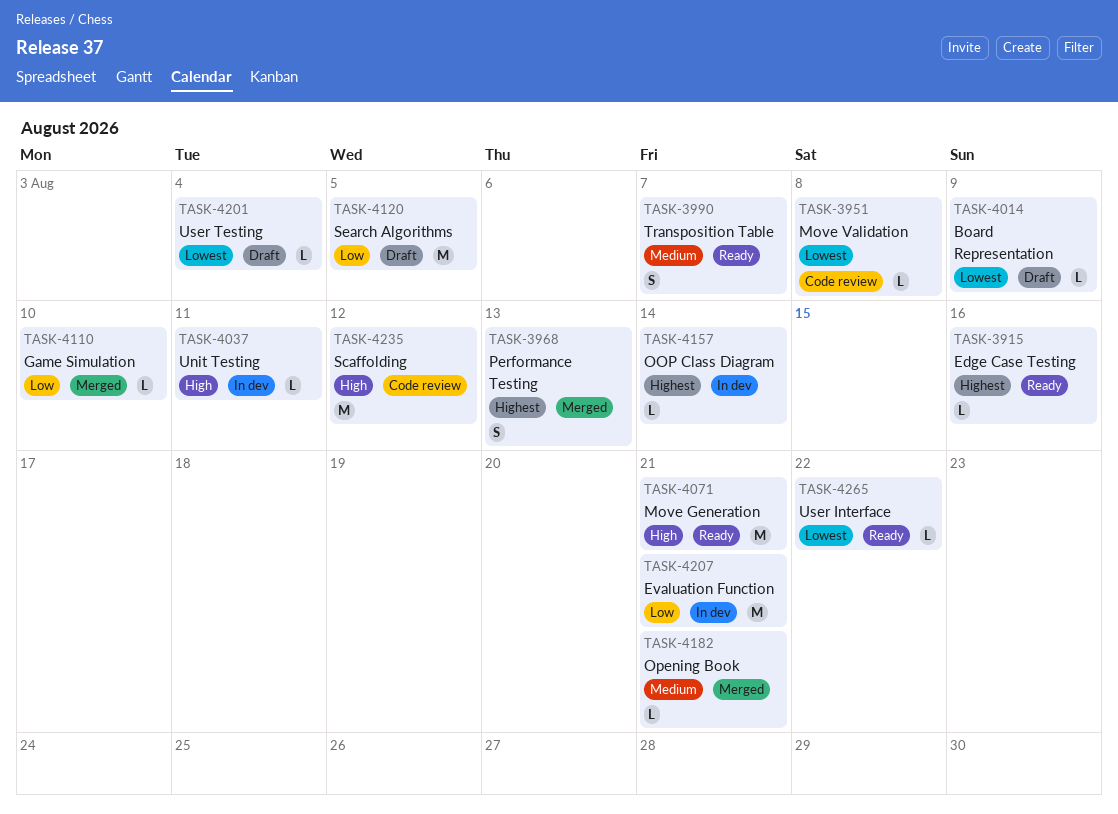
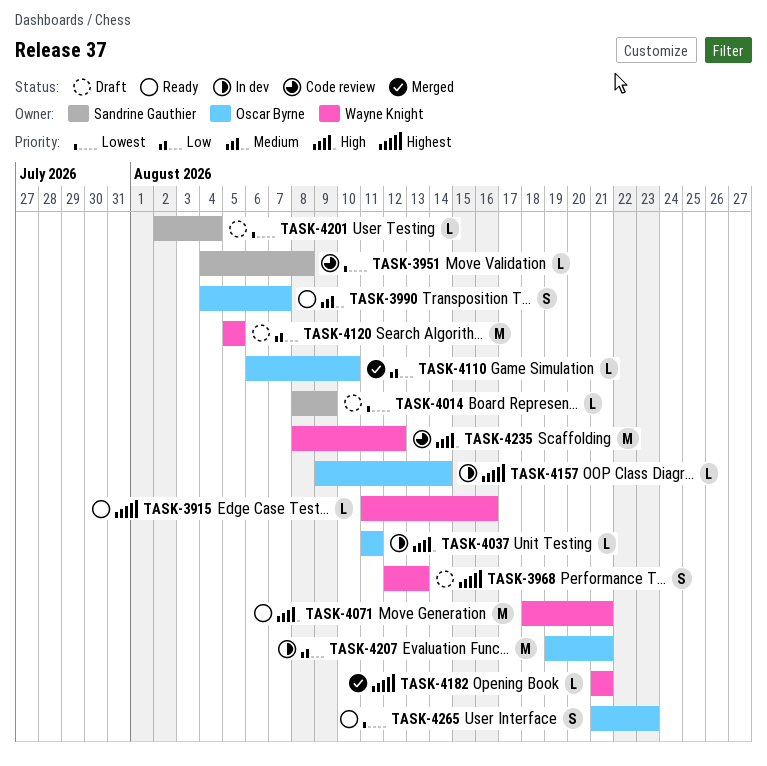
TASK-3968, status: Merged -> Draft
TASK-4182, priority: Medium -> Highest
TASK-4265, estimate: L -> S
TASK-4265, due: Aug 22 -> Aug 23

